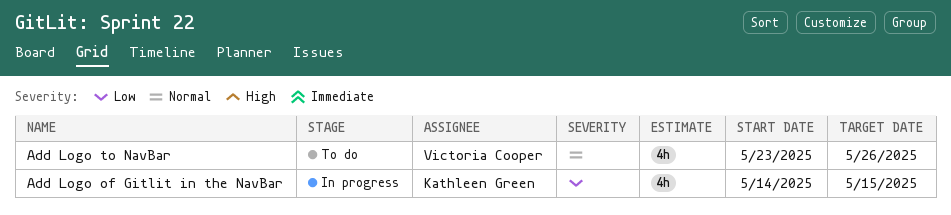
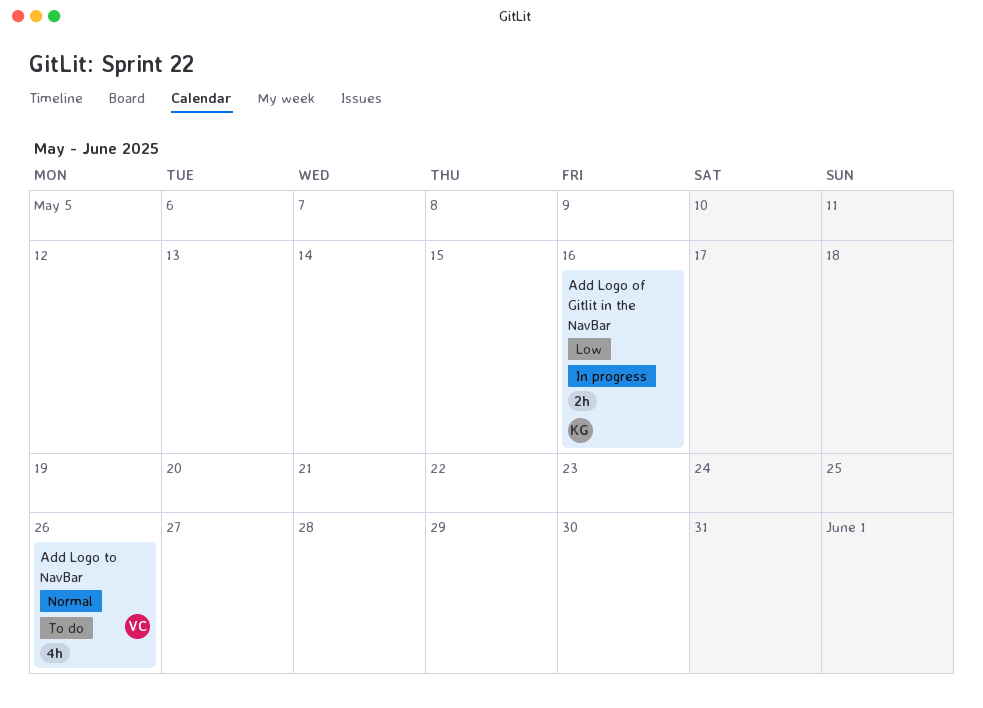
Add Logo of Gitlit in the NavBar, estimate: 4h -> 2h
Add Logo of Gitlit in the NavBar, due: May 15 -> May 16

